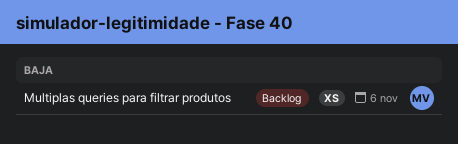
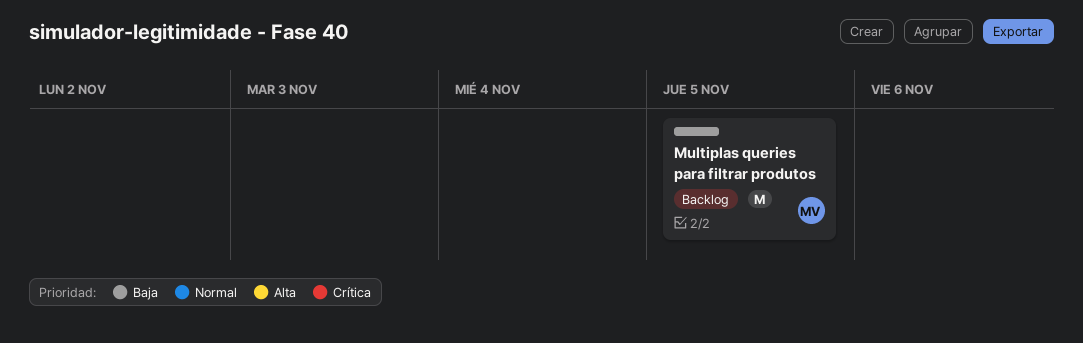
Multiplas queries para filtrar produtos, estimate: XS -> M
Multiplas queries para filtrar produtos, due: Nov 6 -> Nov 5

